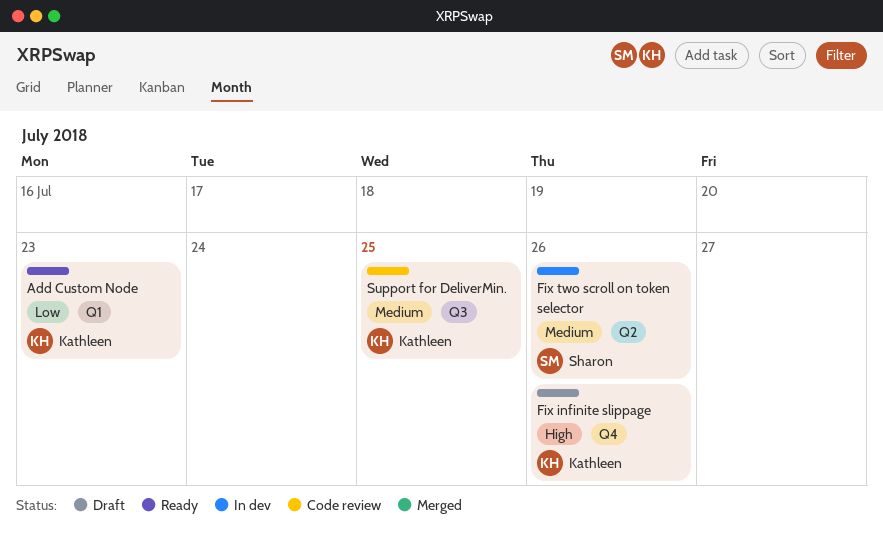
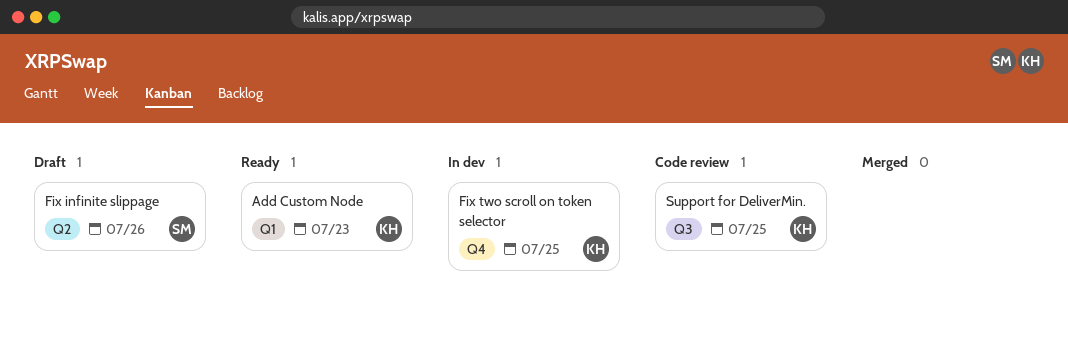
Fix infinite slippage, owner: Kathleen -> Sharon
Fix infinite slippage, label: Q4 -> Q2
Fix two scroll on token selector, owner: Sharon -> Kathleen
Fix two scroll on token selector, label: Q2 -> Q4
Fix two scroll on token selector, due: Jul 26 -> Jul 25

